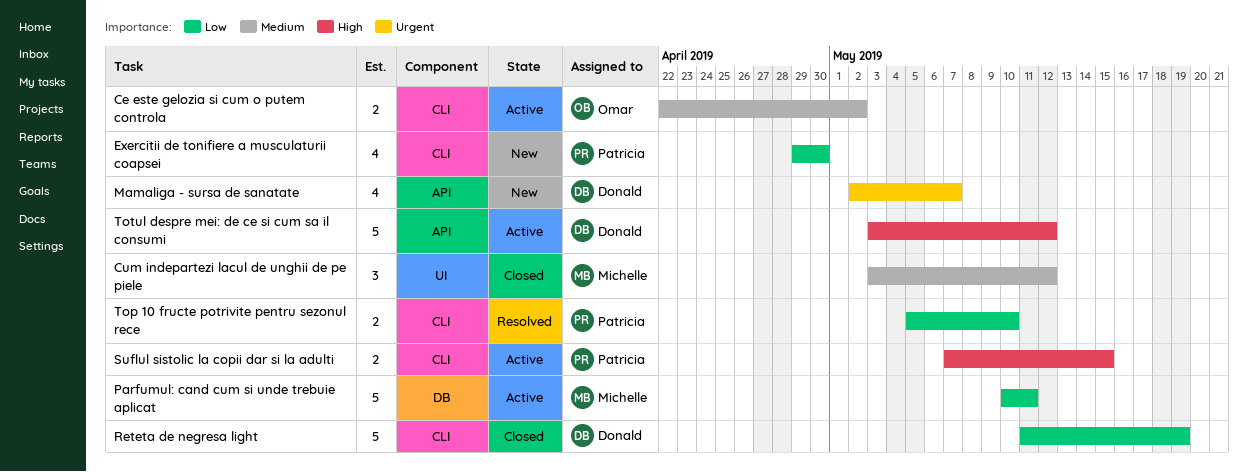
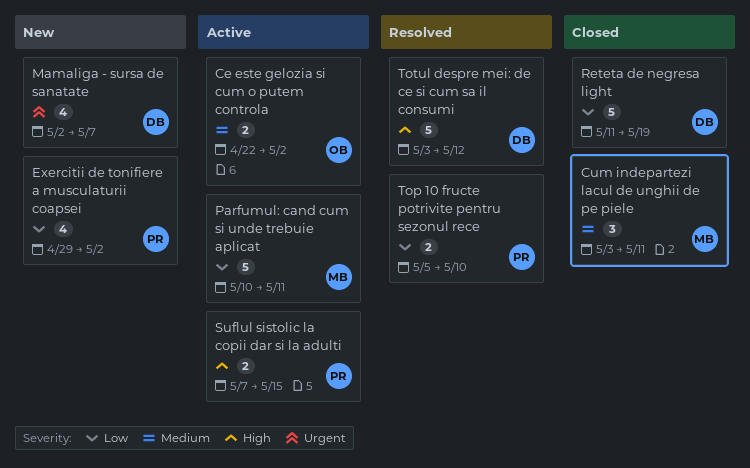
Cum indepartezi lacul de unghii de pe piele, due: May 12 -> May 11
Exercitii de tonifiere a musculaturii coapsei, due: Apr 30 -> May 2
Totul despre mei: de ce si cum sa il consumi, status: Active -> Resolved

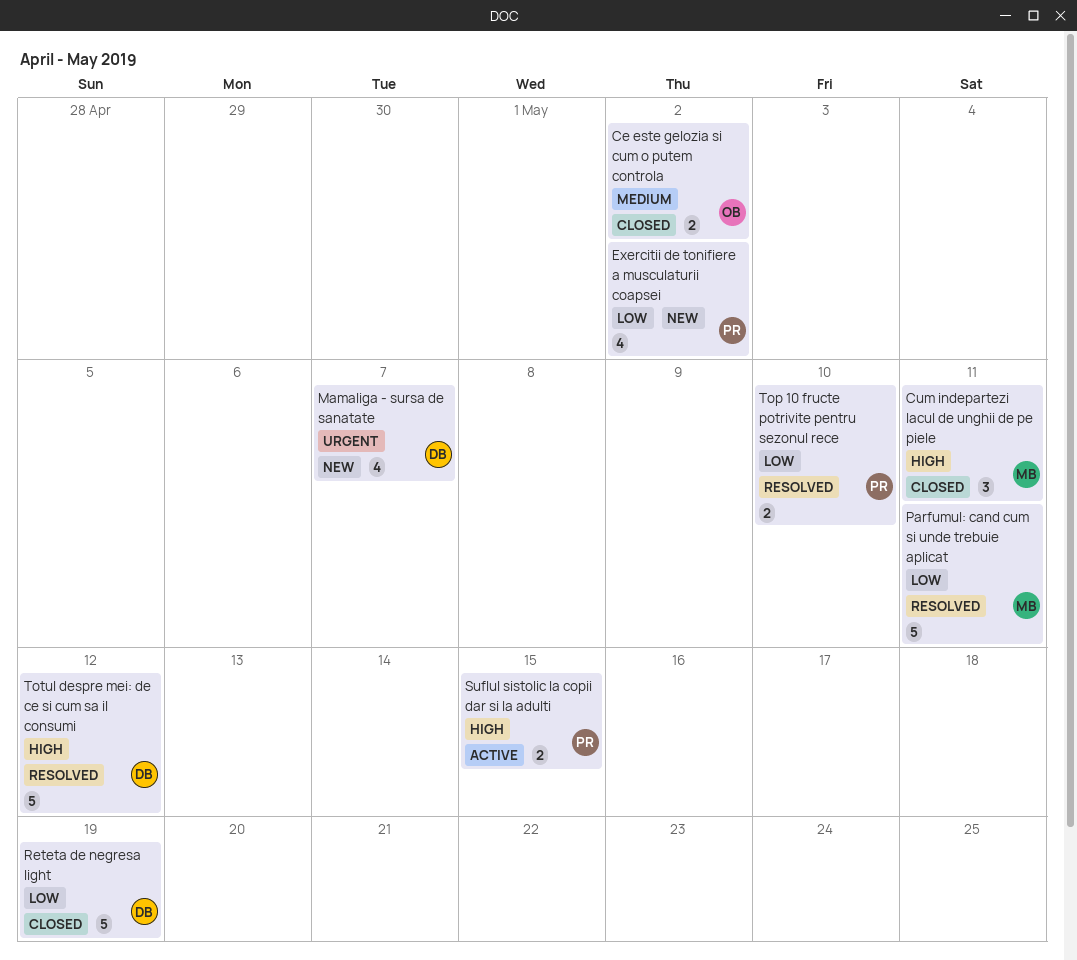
Ce este gelozia si cum o putem controla, status: Active -> Closed
Cum indepartezi lacul de unghii de pe piele, priority: Medium -> High
Parfumul: cand cum si unde trebuie aplicat, status: Active -> Resolved

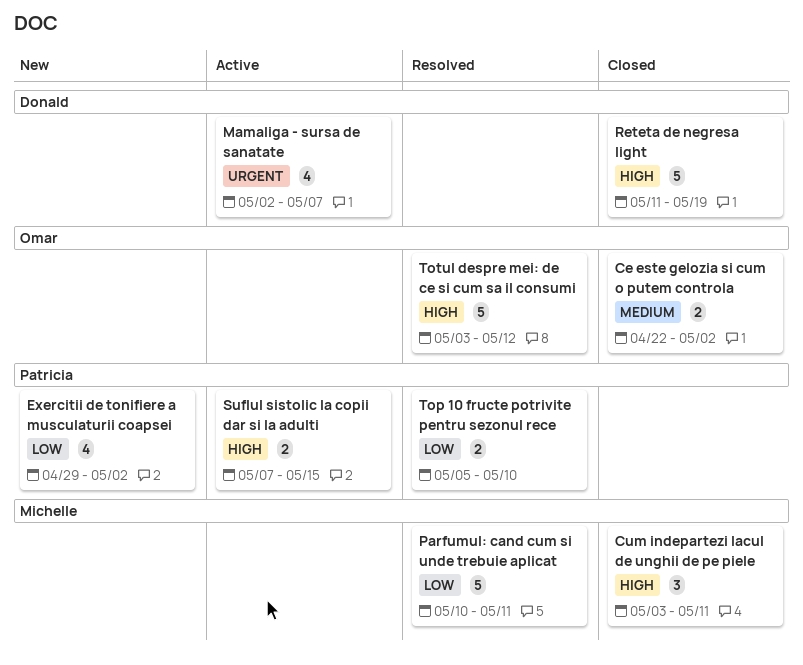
Mamaliga - sursa de sanatate, status: New -> Active
Reteta de negresa light, priority: Low -> High
Totul despre mei: de ce si cum sa il consumi, owner: Donald -> Omar

